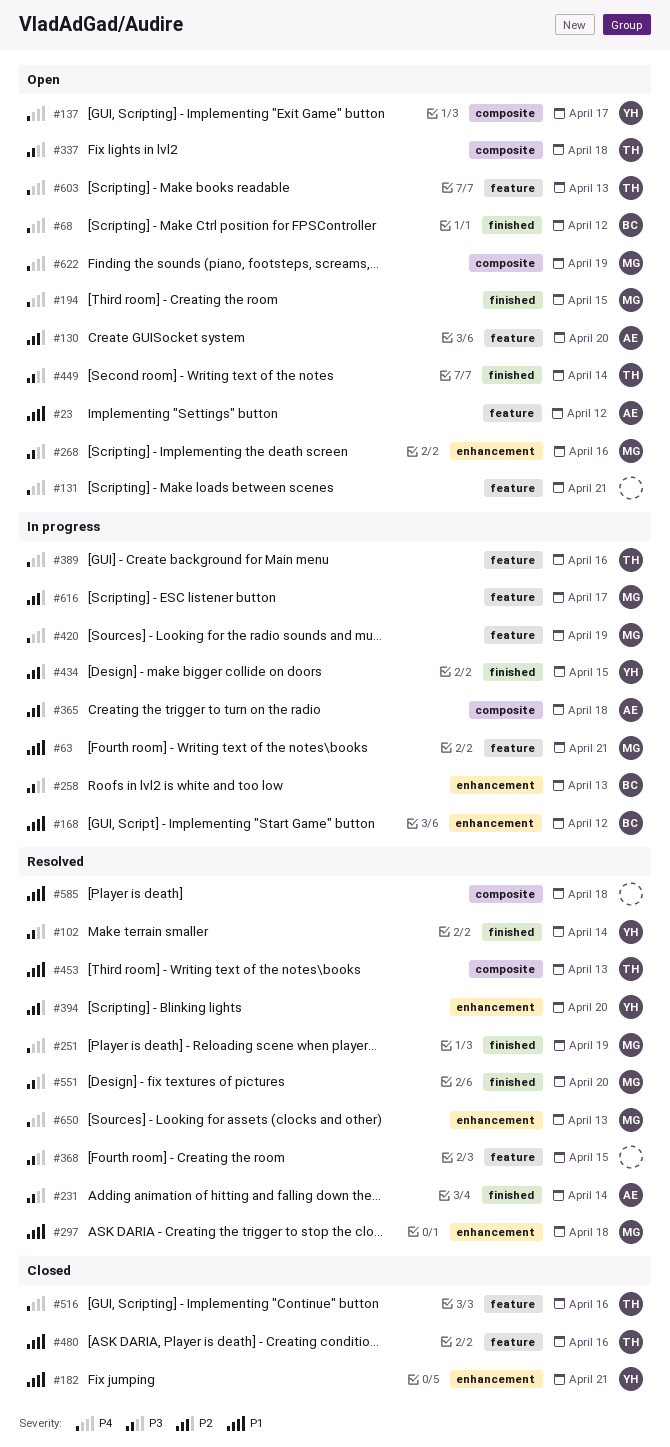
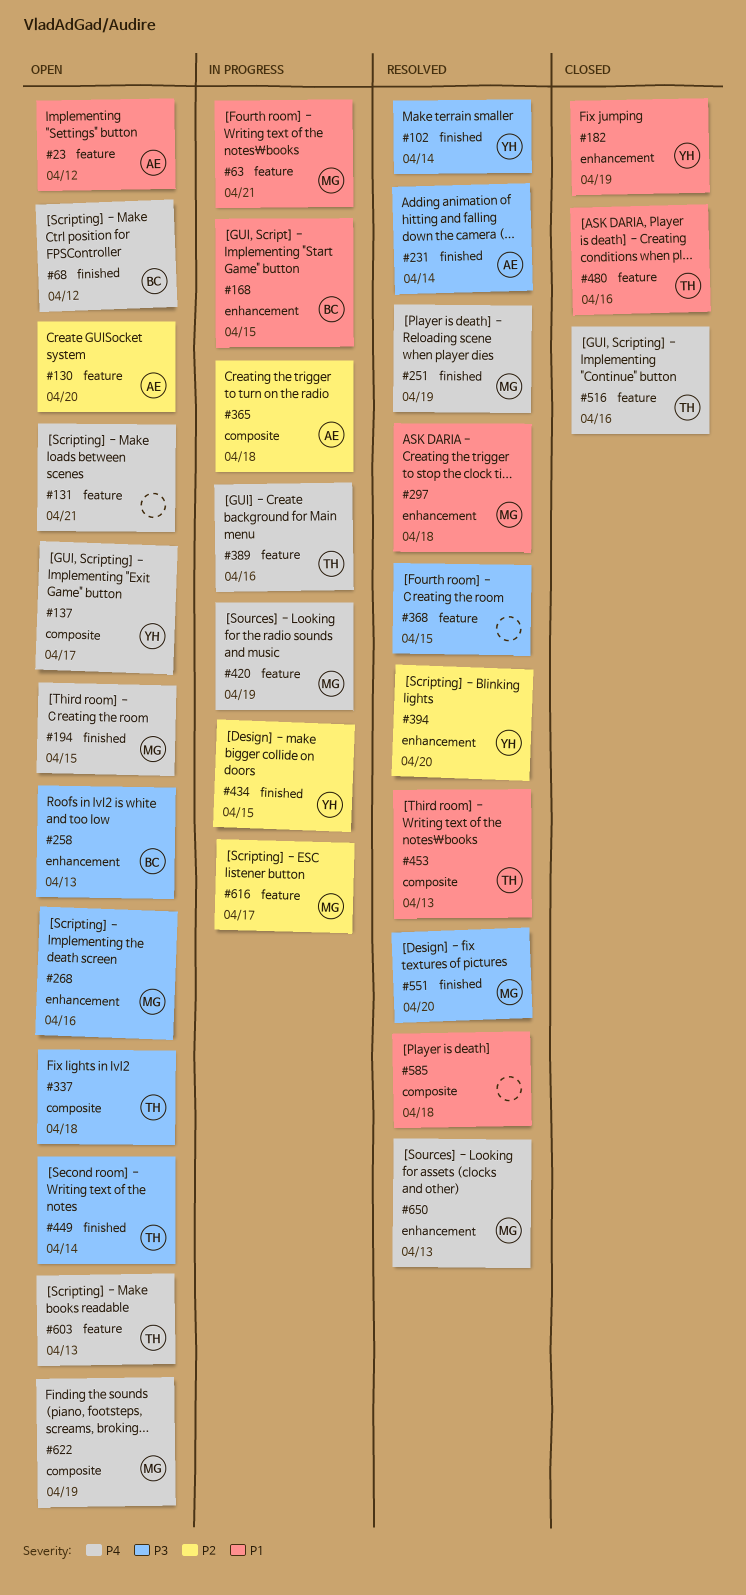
#168, due: Apr 12 -> Apr 15
#182, due: Apr 21 -> Apr 19
#258, status: In progress -> Open

